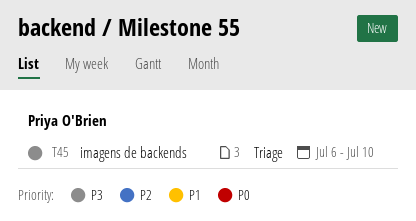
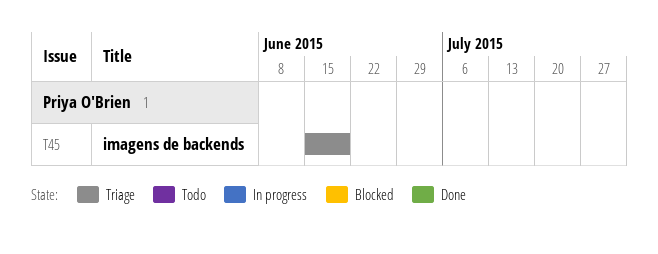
T45, start: Jul 6 -> Jun 15
T45, due: Jul 10 -> Jun 19

